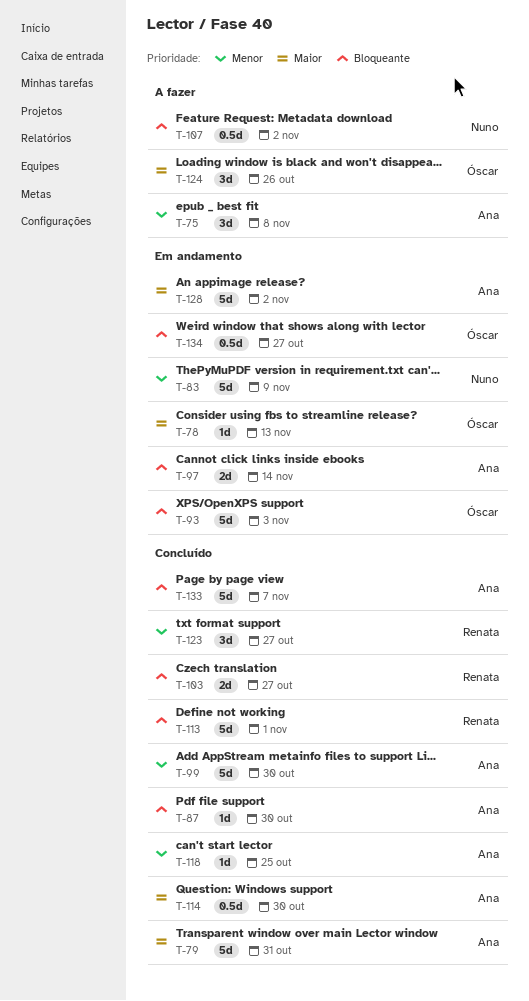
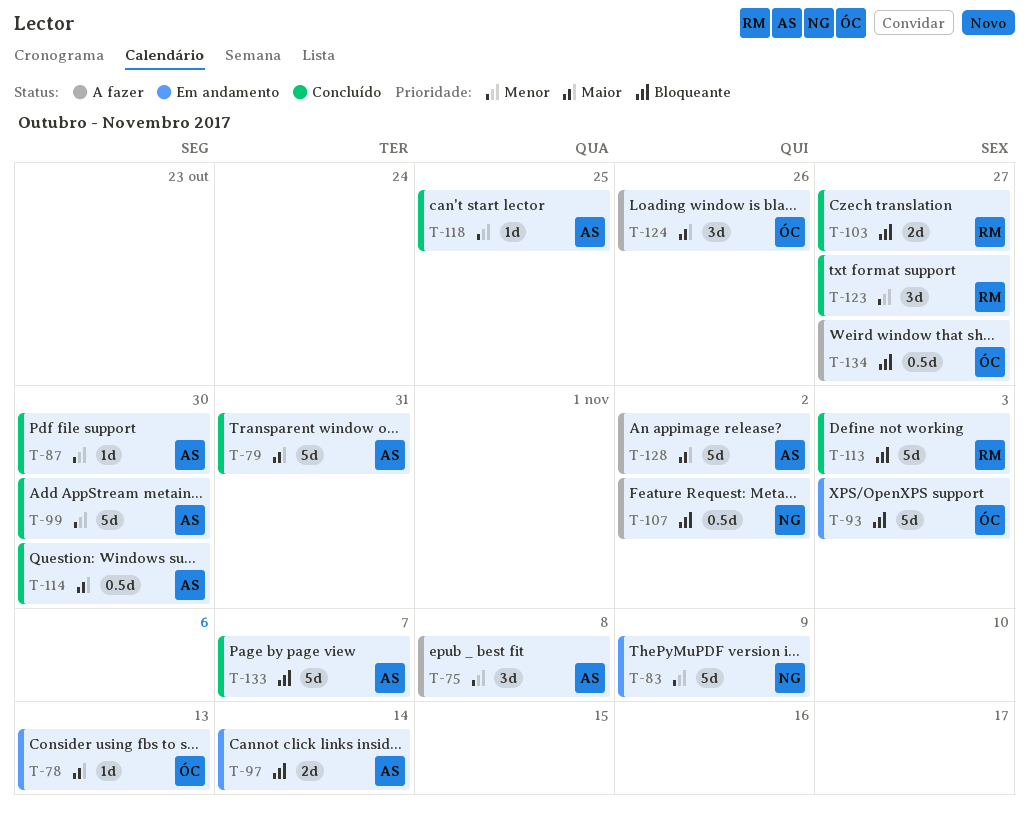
T-87, priority: Bloqueante -> Menor
T-113, due: Nov 1 -> Nov 3
T-128, status: Em andamento -> A fazer
T-134, status: Em andamento -> A fazer

